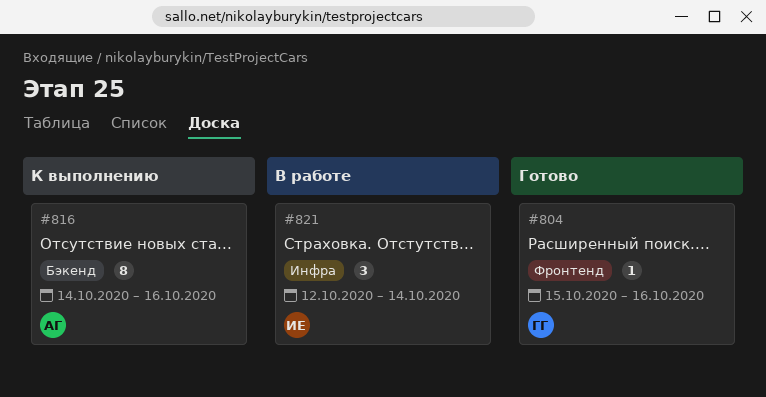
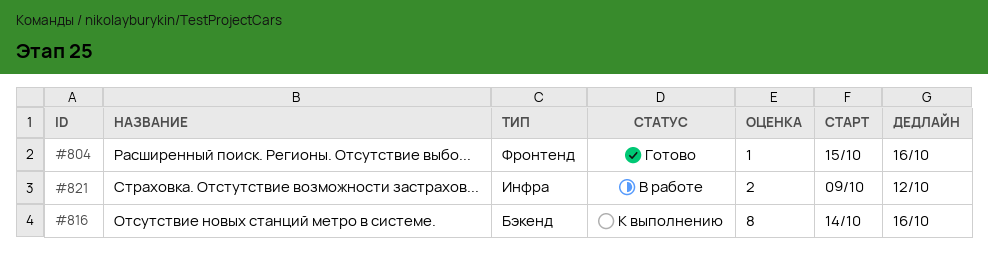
#821, estimate: 3 -> 2
#821, start: Oct 12 -> Oct 9
#821, due: Oct 14 -> Oct 12

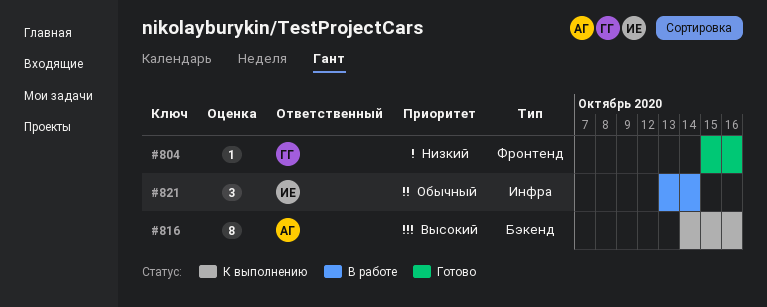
#821, estimate: 2 -> 3
#821, start: Oct 9 -> Oct 13
#821, due: Oct 12 -> Oct 14

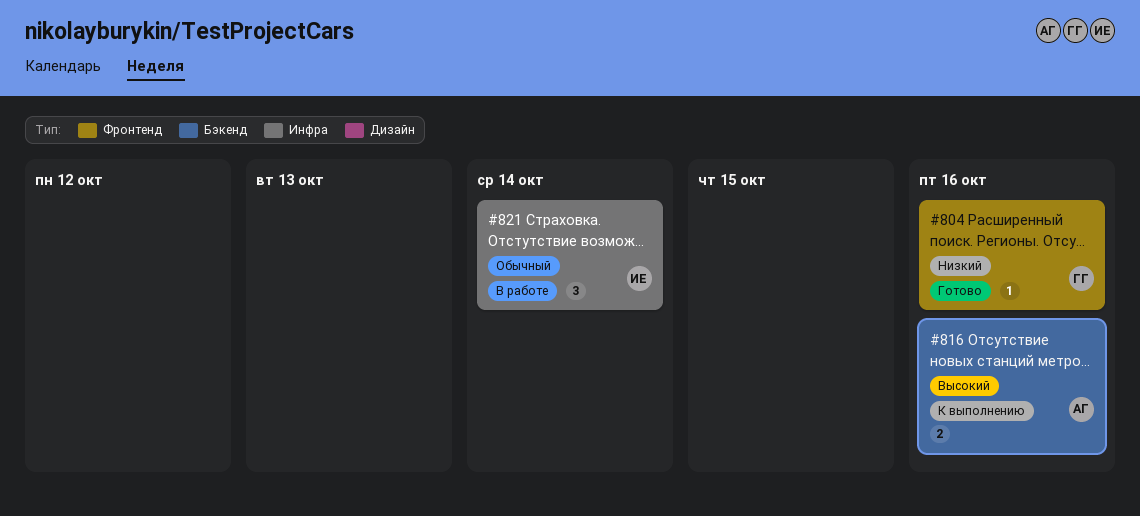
#816, estimate: 8 -> 2

